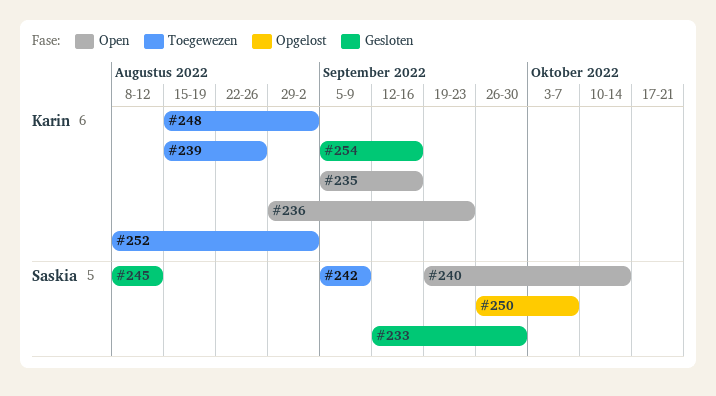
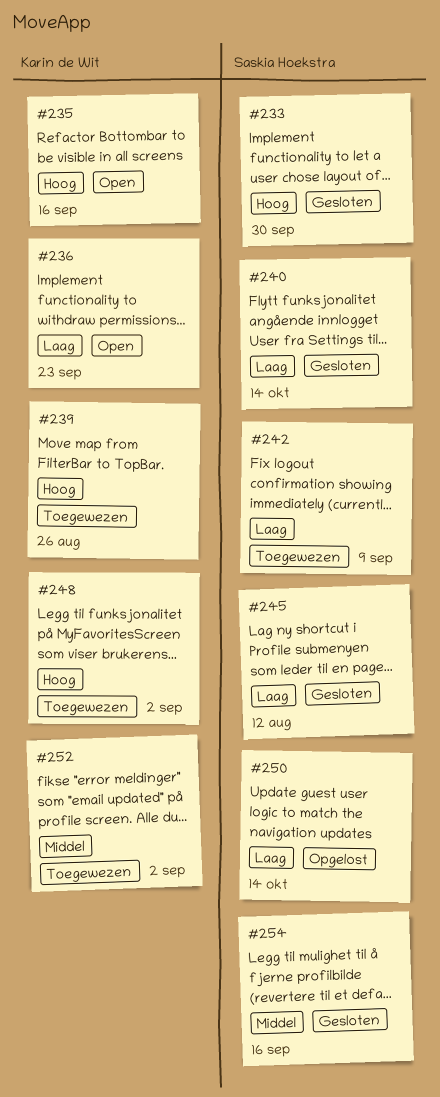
#240, status: Open -> Gesloten
#250, due: Oct 7 -> Oct 14
#254, owner: Karin de Wit -> Saskia Hoekstra

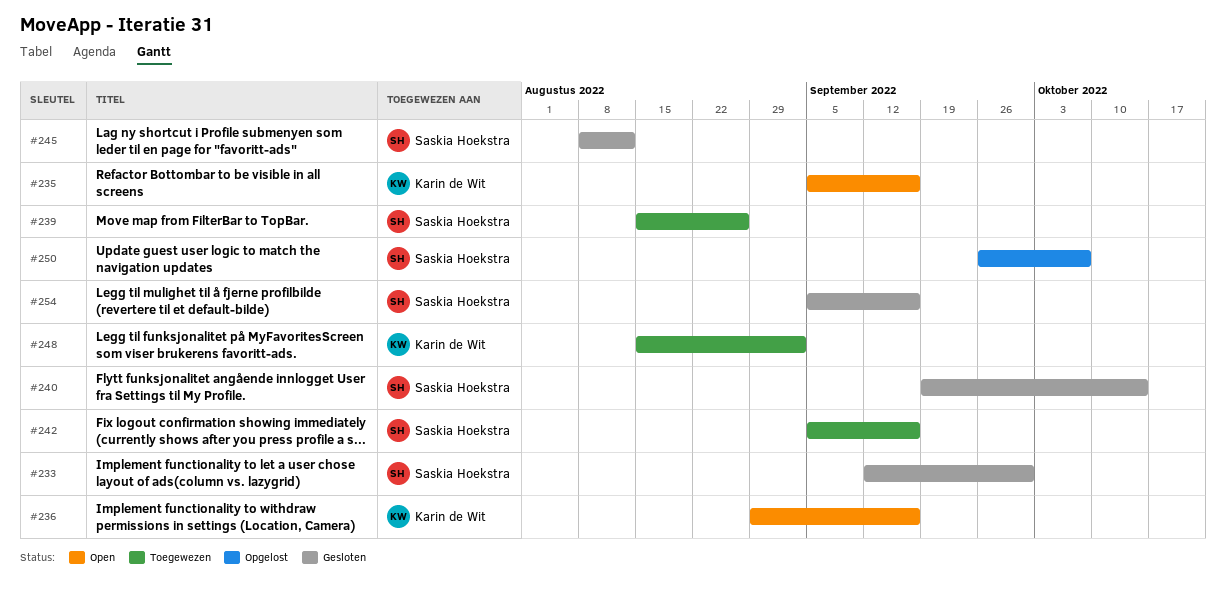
#236, due: Sep 23 -> Sep 16
#239, owner: Karin de Wit -> Saskia Hoekstra
#242, due: Sep 9 -> Sep 16
#250, due: Oct 14 -> Oct 7
#252: present -> none

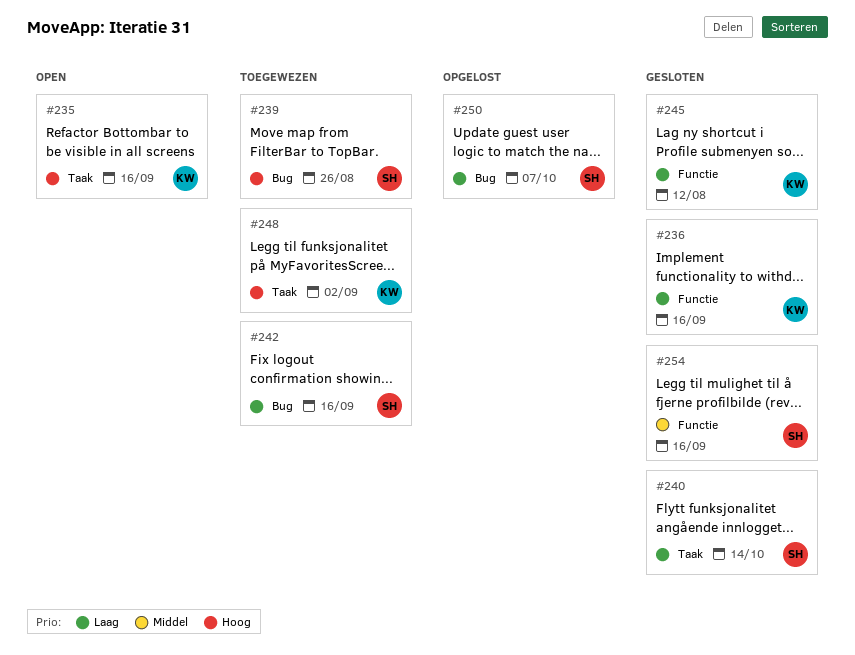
#233: present -> none
#236, status: Open -> Gesloten
#245, owner: Saskia Hoekstra -> Karin de Wit

